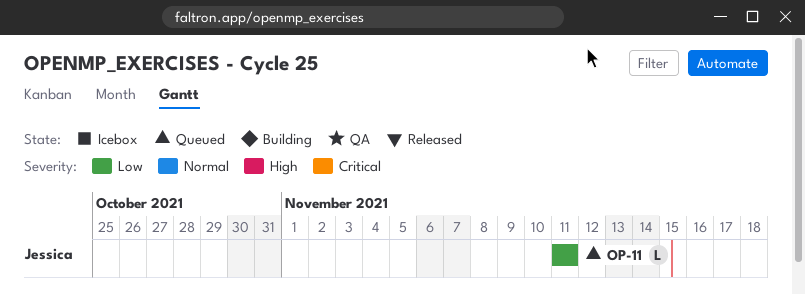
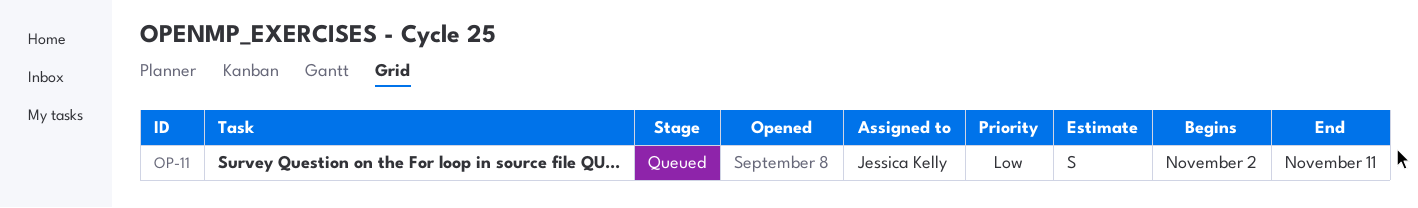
OP-11, estimate: L -> S
OP-11, start: Nov 11 -> Nov 2

